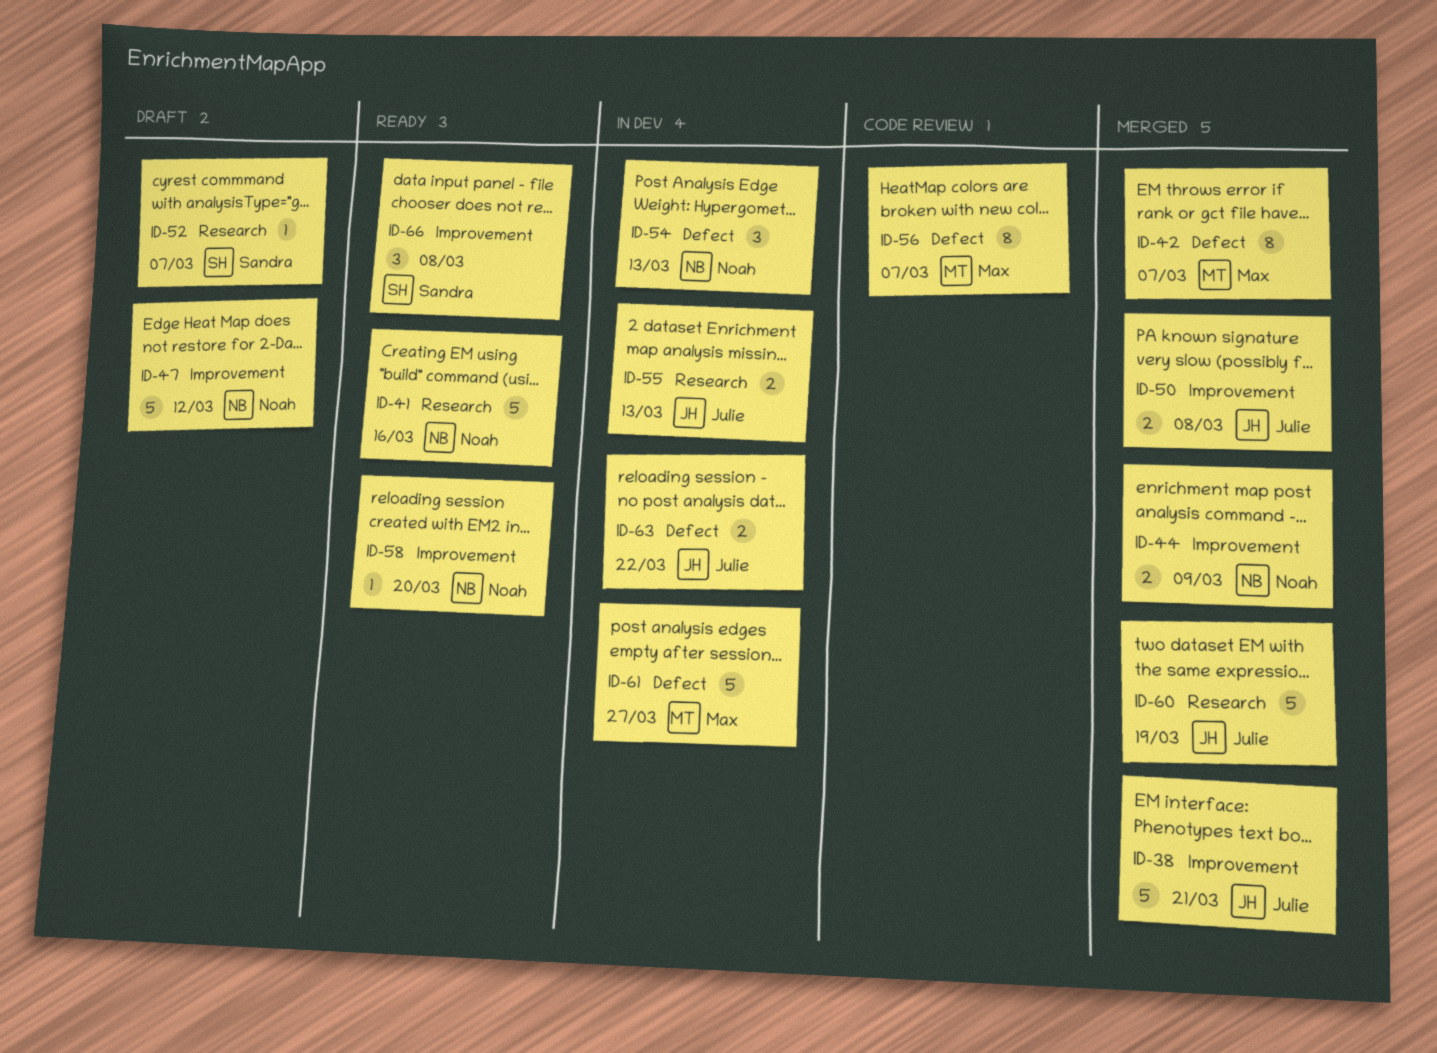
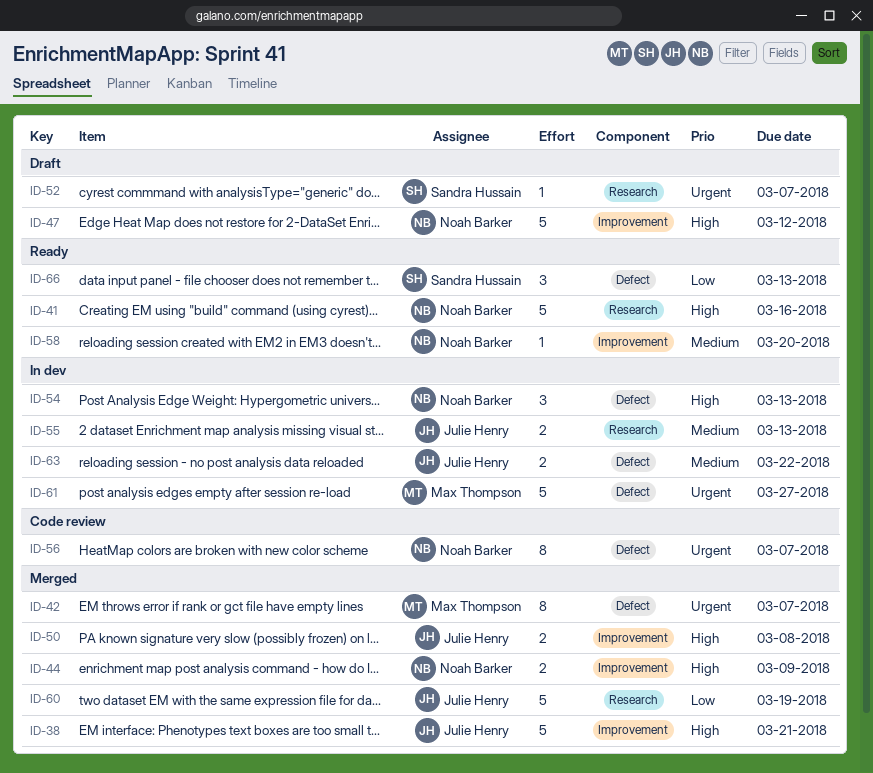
ID-56, owner: Max Thompson -> Noah Barker
ID-66, label: Improvement -> Defect
ID-66, due: Mar 8 -> Mar 13

